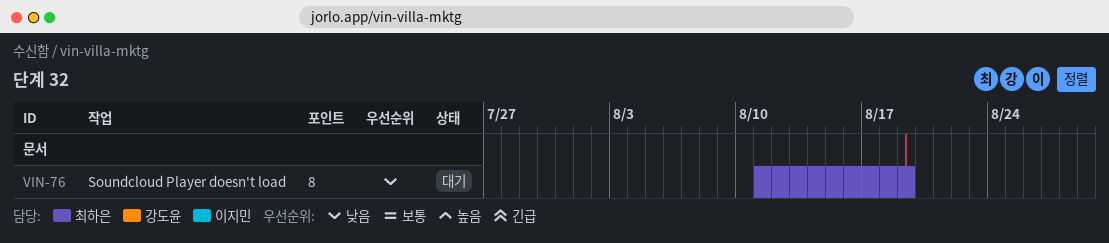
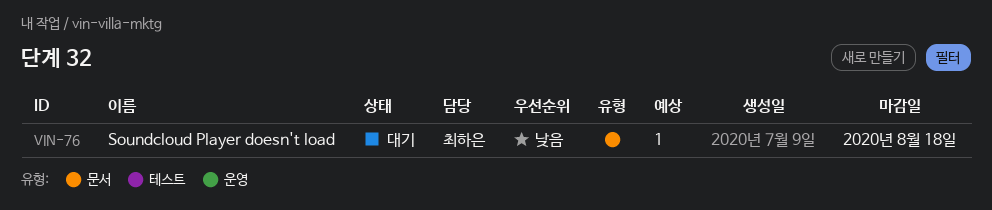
VIN-76, estimate: 8 -> 1
VIN-76, due: Aug 19 -> Aug 18

